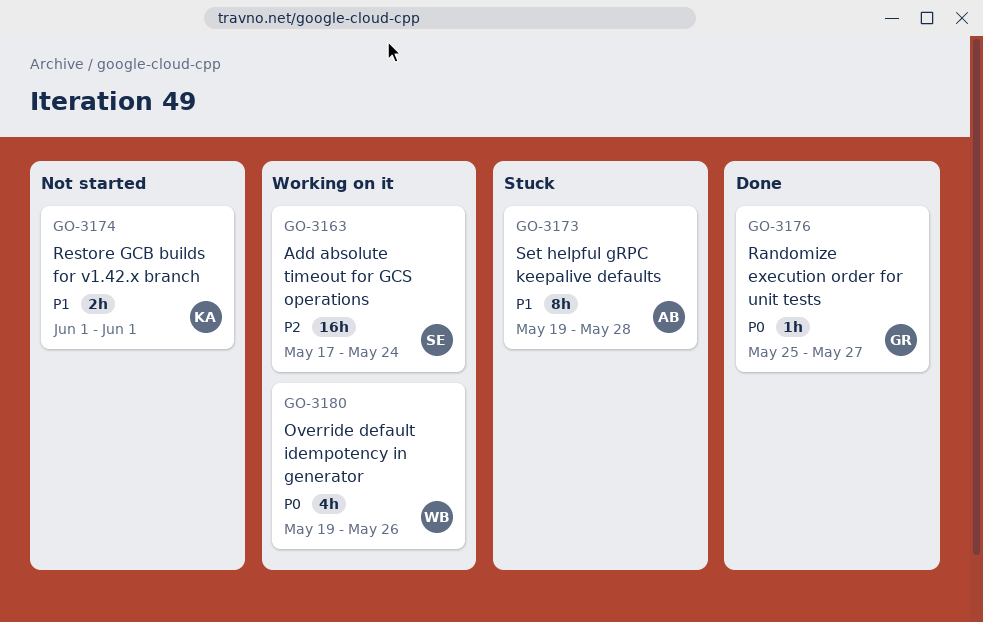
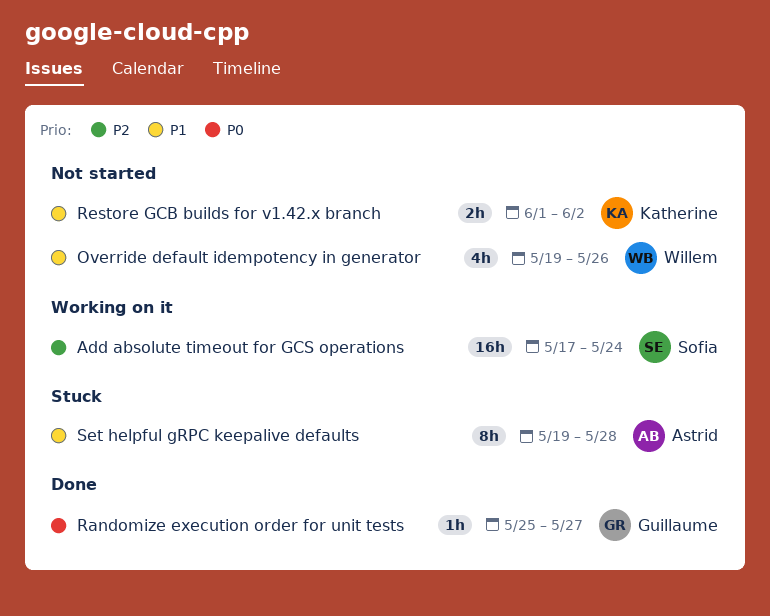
Override default idempotency in generator, status: Working on it -> Not started
Override default idempotency in generator, priority: P0 -> P1
Restore GCB builds for v1.42.x branch, due: Jun 1 -> Jun 2

